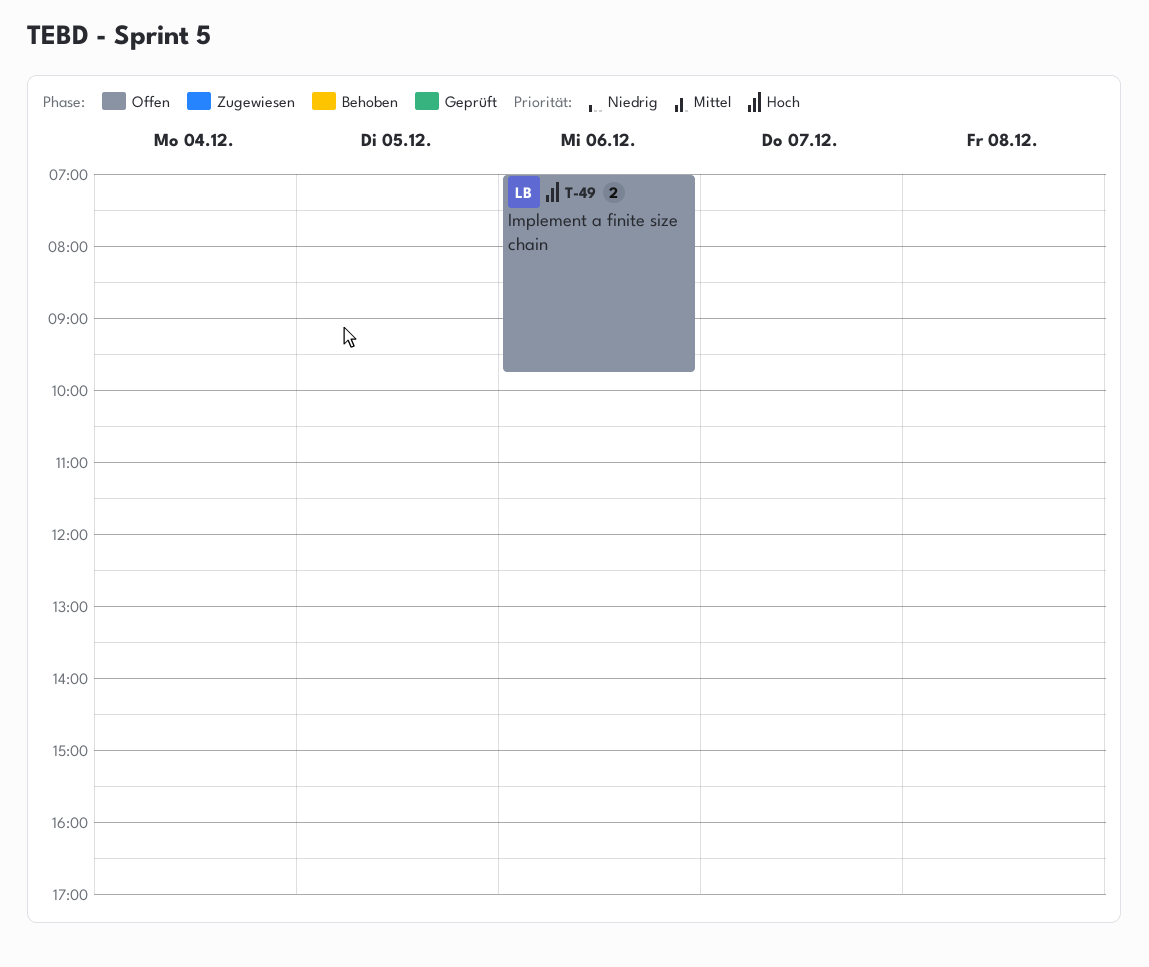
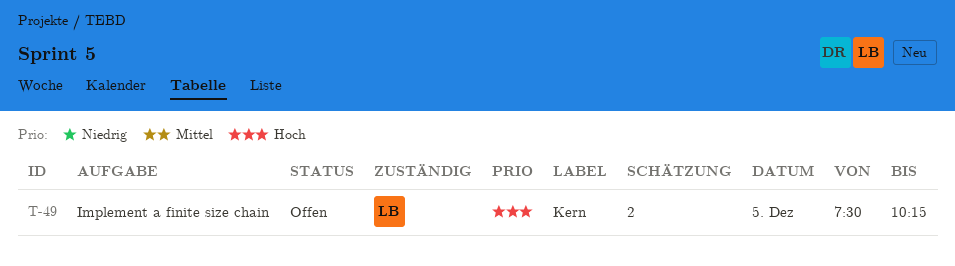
T-49, day: Dec 6 -> Dec 5
T-49, begins: 07:00 -> 07:30
T-49, ends: 09:45 -> 10:15

